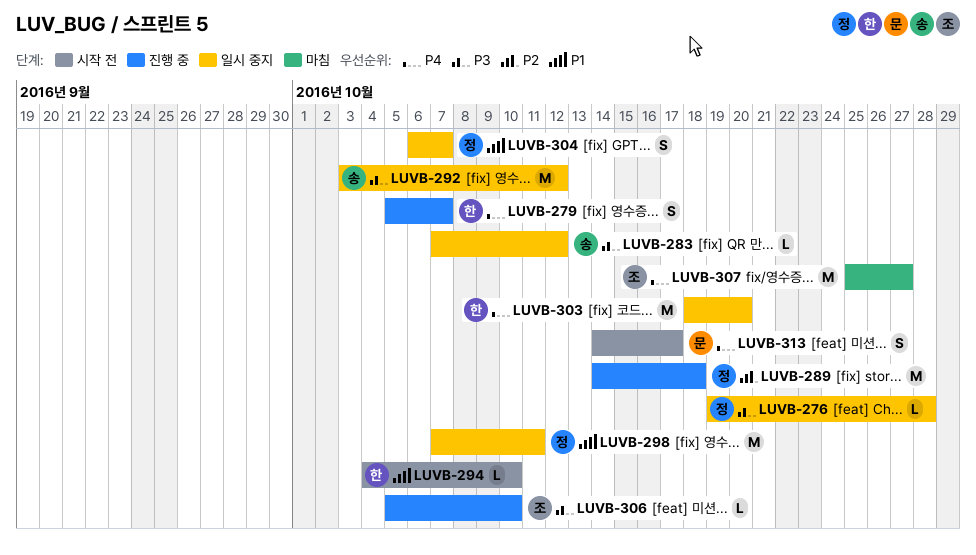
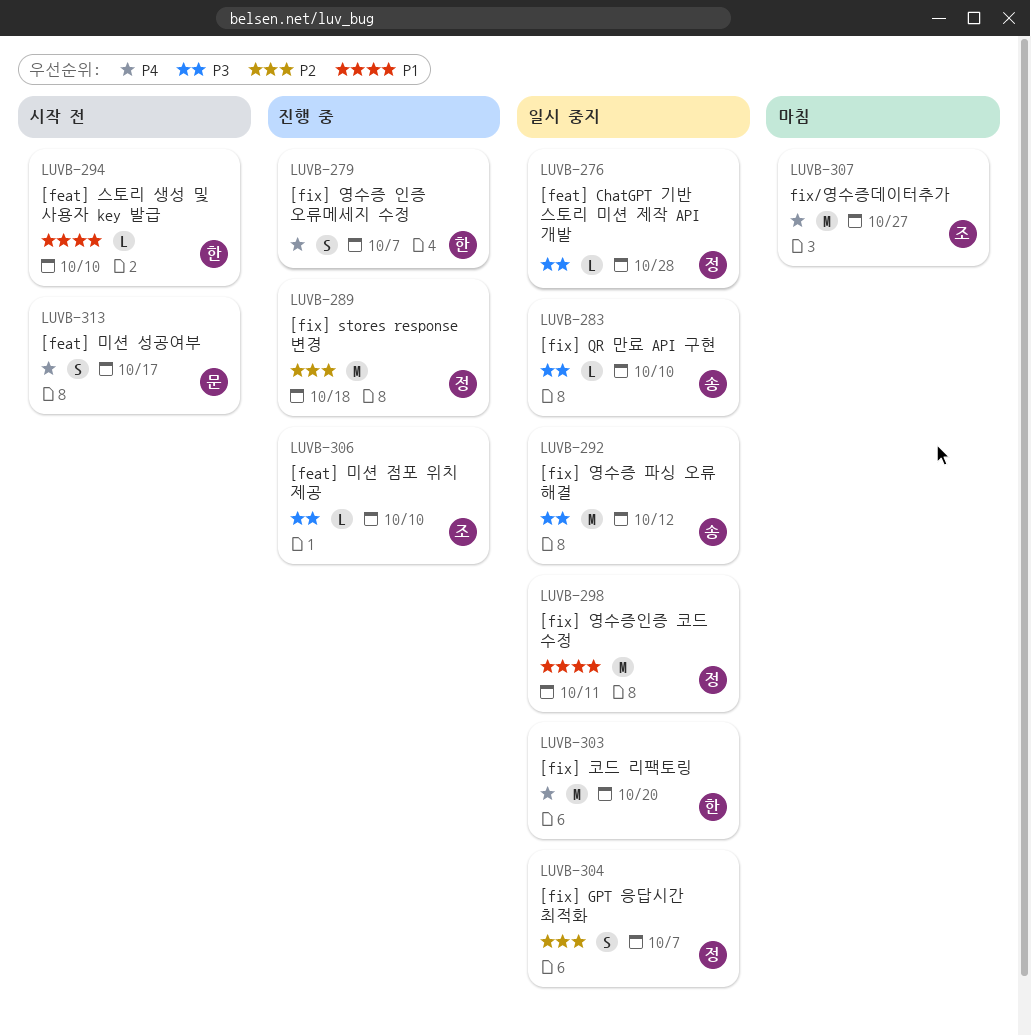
LUVB-283, due: Oct 12 -> Oct 10
LUVB-304, priority: P1 -> P2

